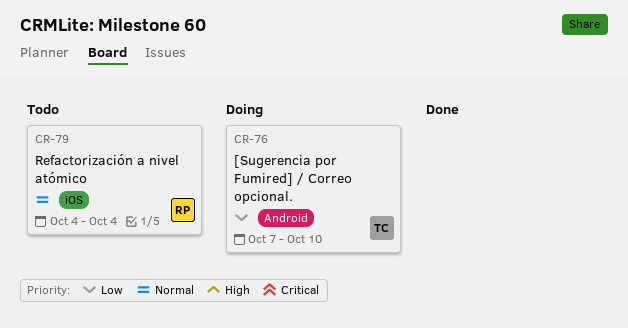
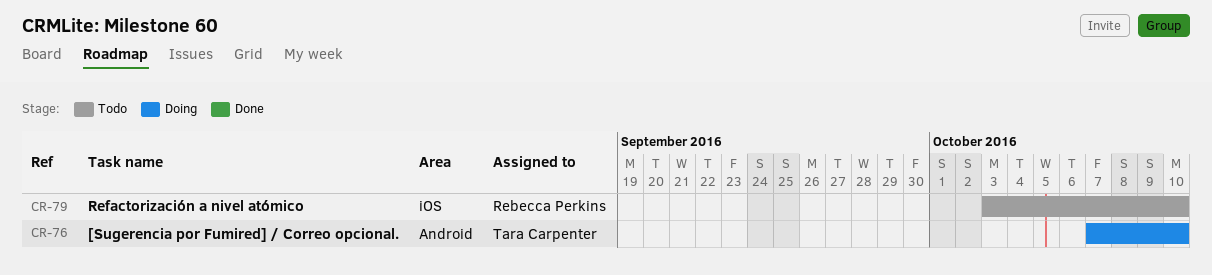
CR-79, start: Oct 4 -> Oct 3
CR-79, due: Oct 4 -> Oct 10

